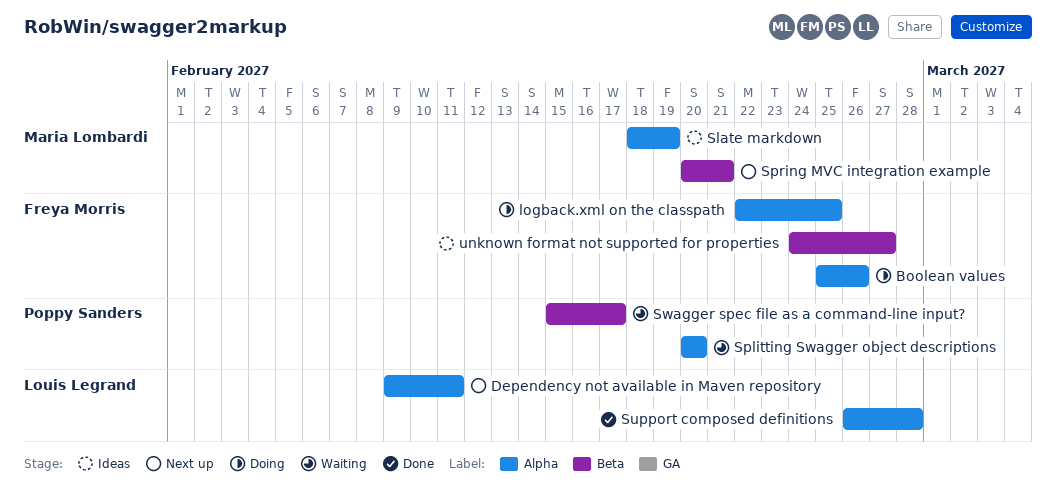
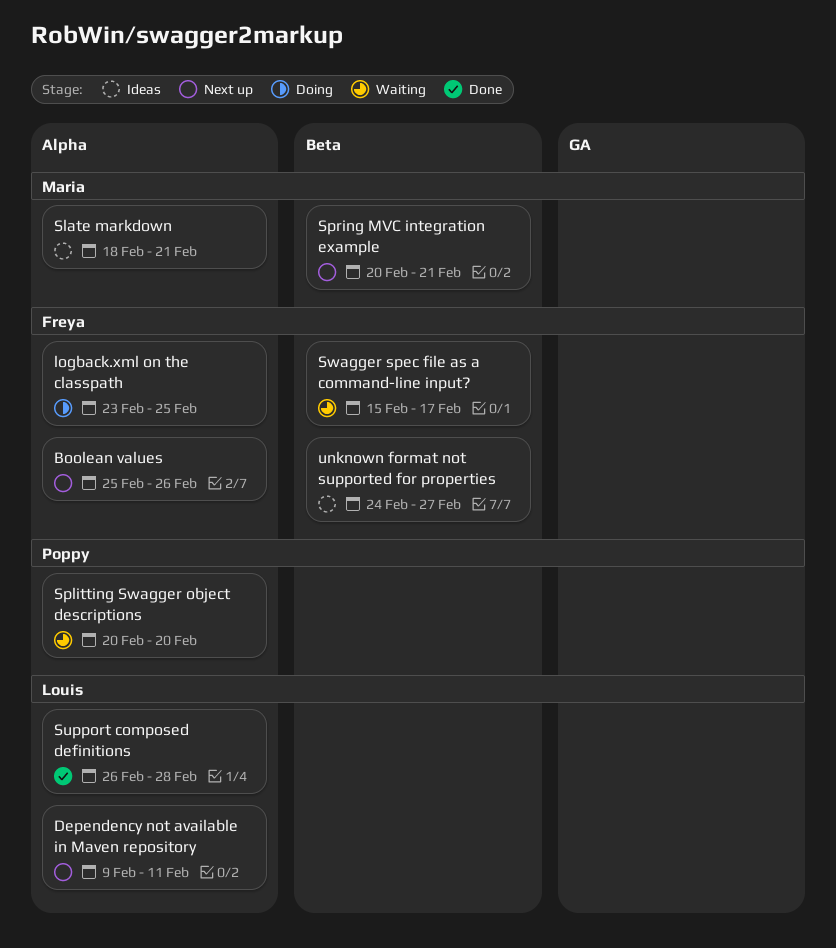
Boolean values, status: Doing -> Next up
logback.xml on the classpath, start: Feb 22 -> Feb 23
Slate markdown, due: Feb 19 -> Feb 21
Swagger spec file as a command-line input?, owner: Poppy Sanders -> Freya Morris

